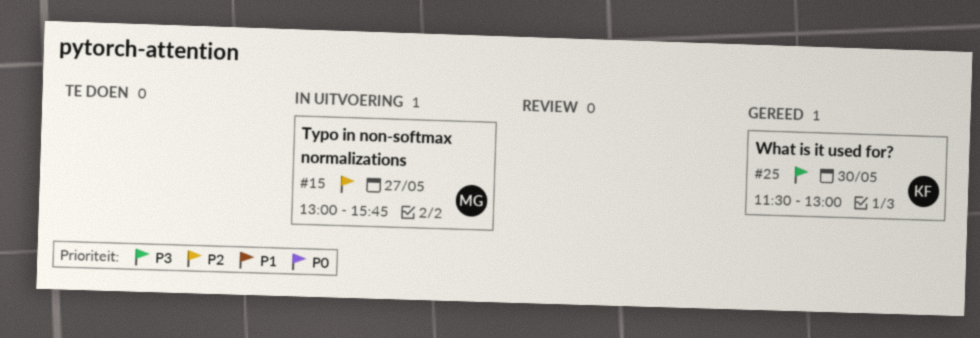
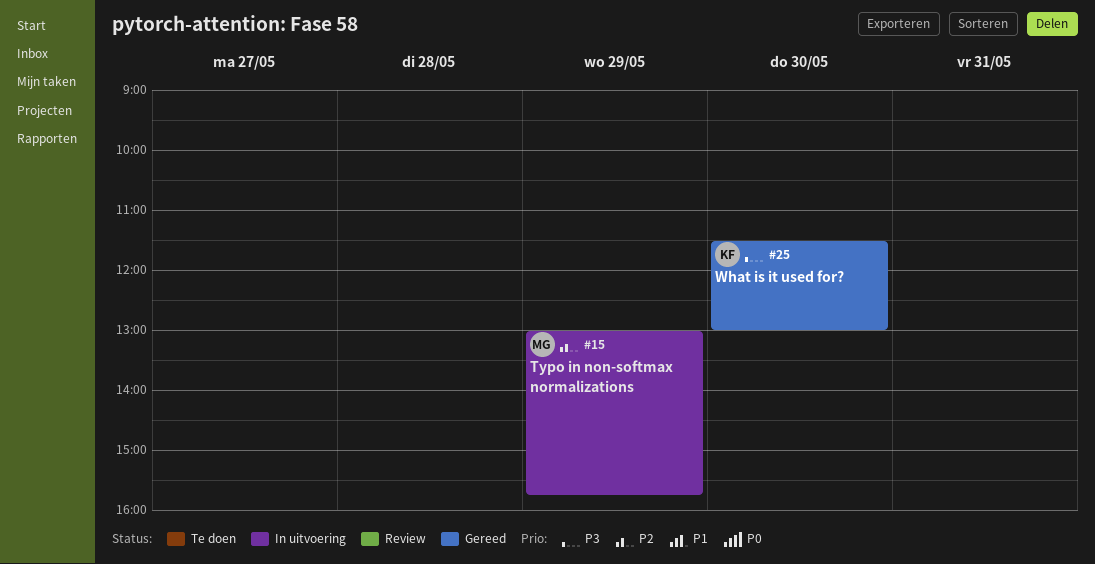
#15, day: May 27 -> May 29

